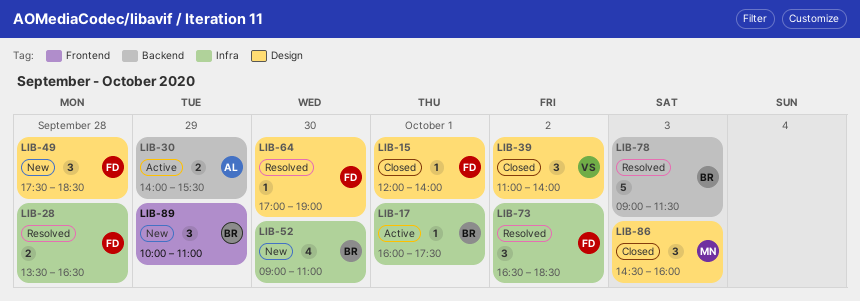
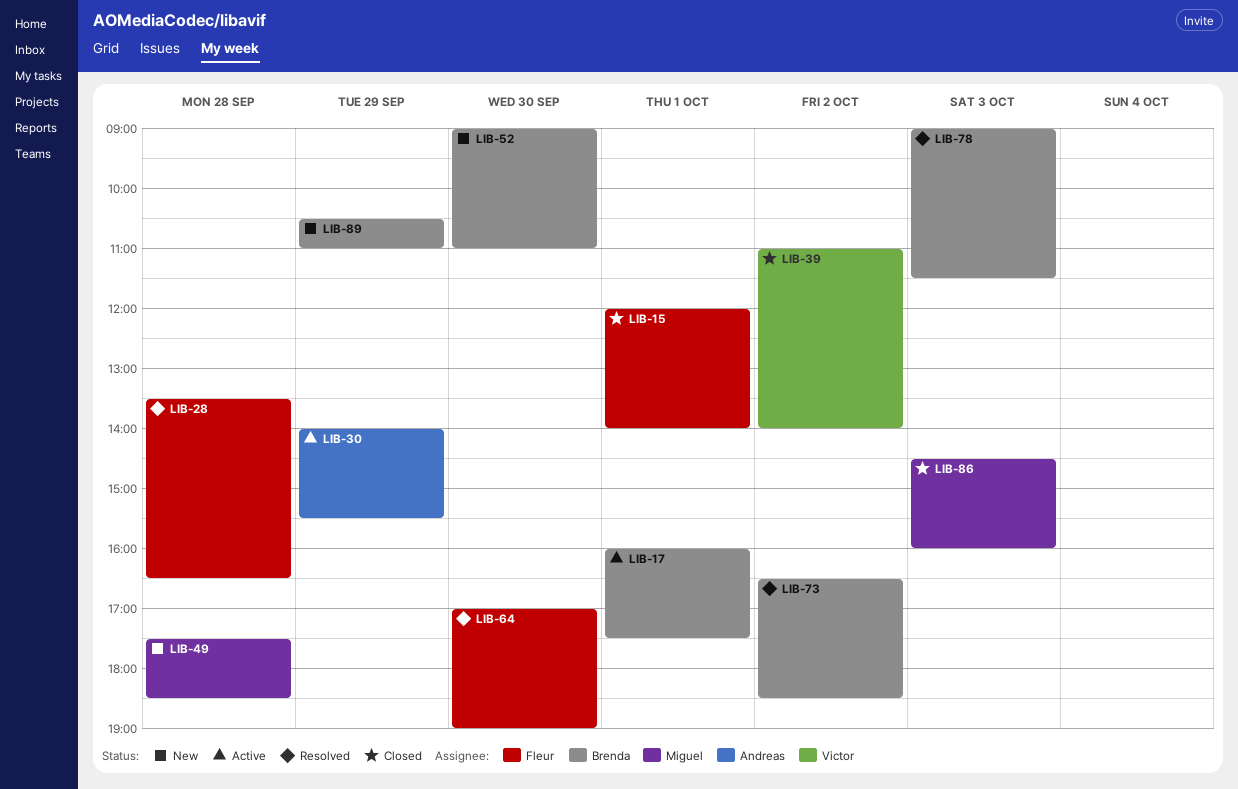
LIB-49, owner: Fleur -> Miguel
LIB-73, owner: Fleur -> Brenda
LIB-89, begins: 10:00 -> 10:30

